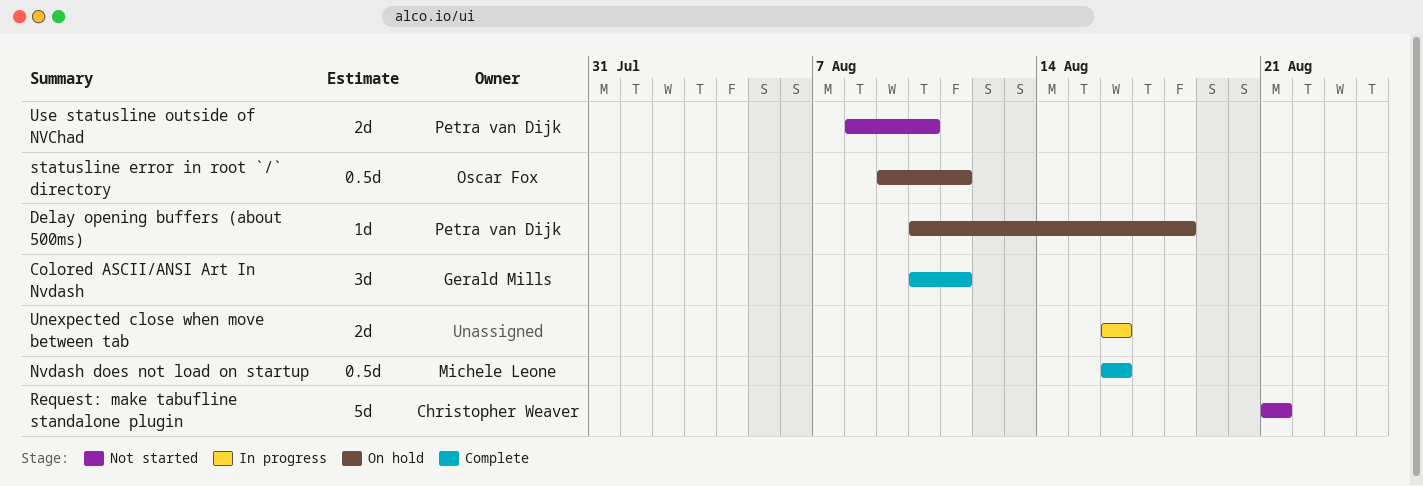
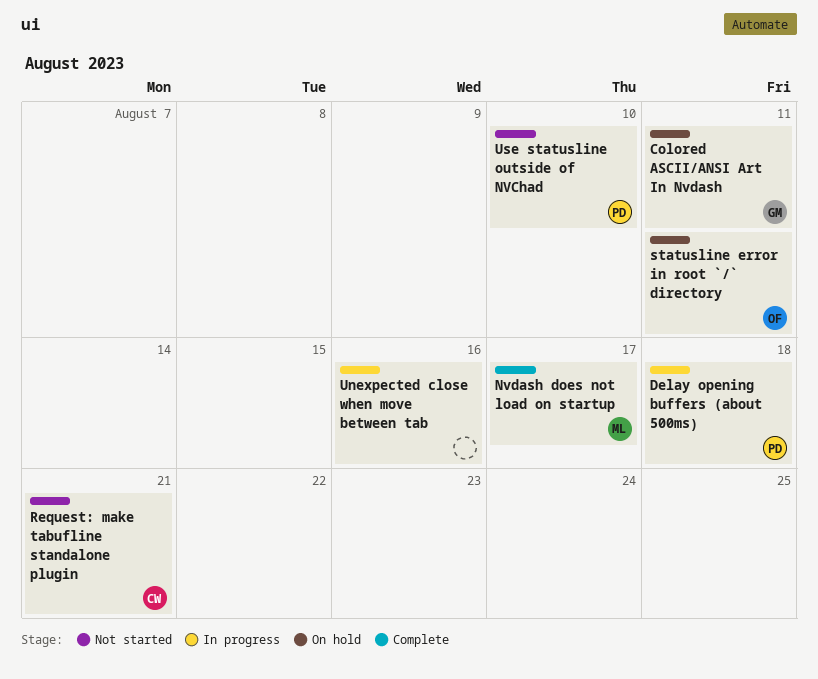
Colored ASCII/ANSI Art In Nvdash, status: Complete -> On hold
Delay opening buffers (about 500ms), status: On hold -> In progress
Nvdash does not load on startup, due: Aug 16 -> Aug 17

